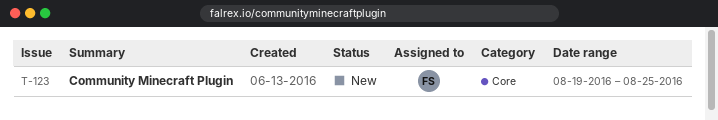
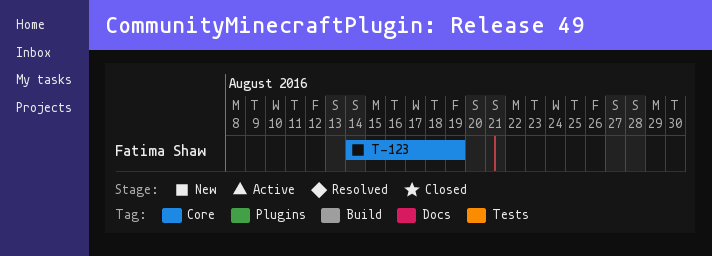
T-123, start: Aug 19 -> Aug 14
T-123, due: Aug 25 -> Aug 19

